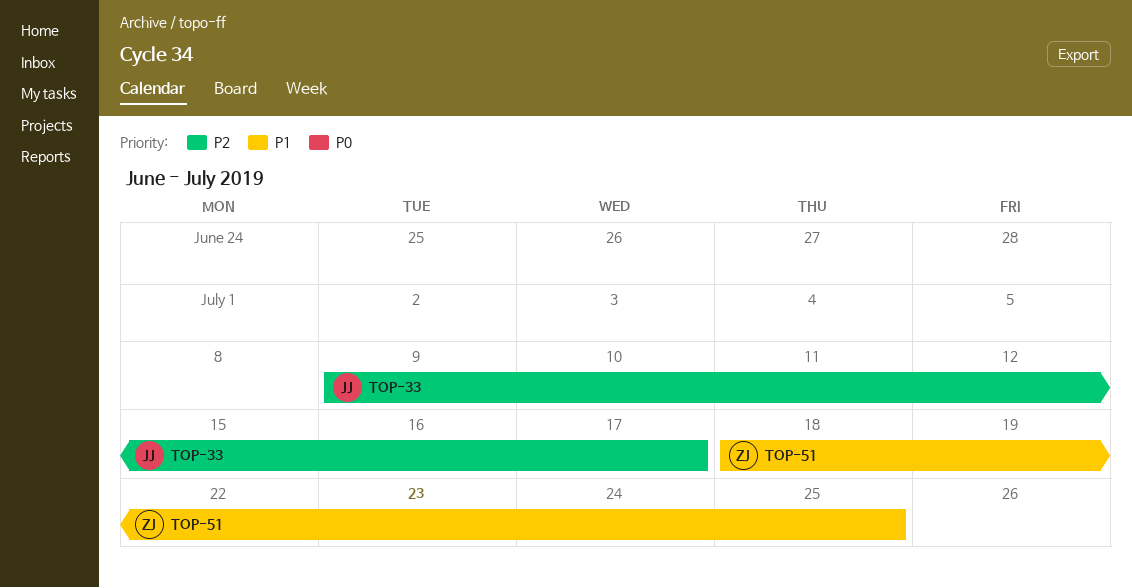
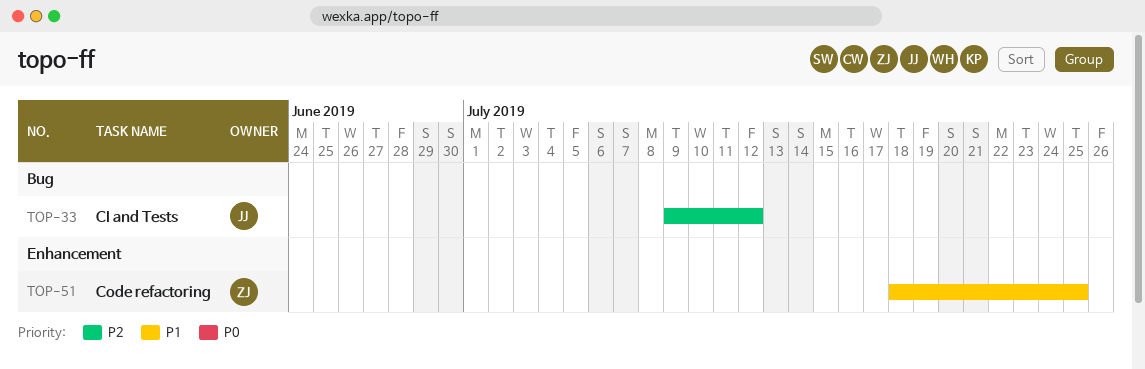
TOP-33, due: Jul 17 -> Jul 12

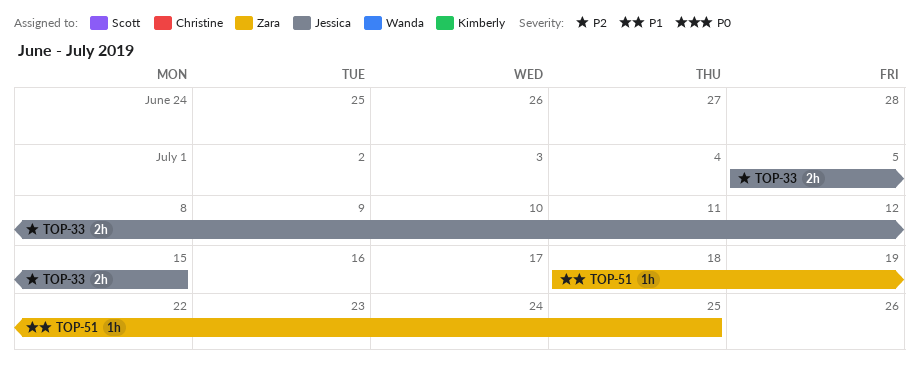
TOP-33, start: Jul 9 -> Jul 5
TOP-33, due: Jul 12 -> Jul 15

